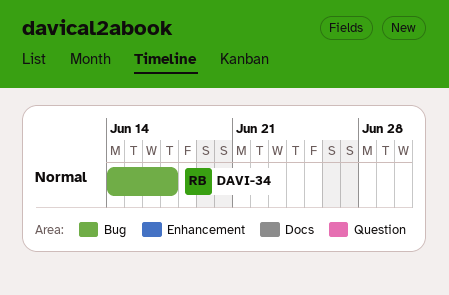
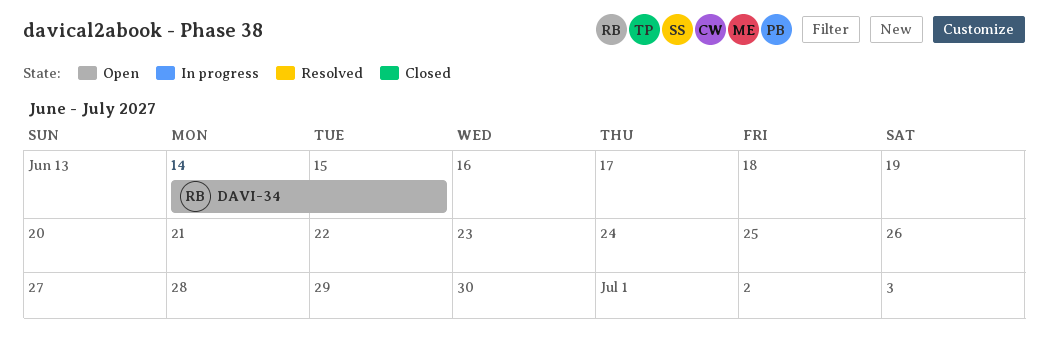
DAVI-34, due: Jun 17 -> Jun 15

